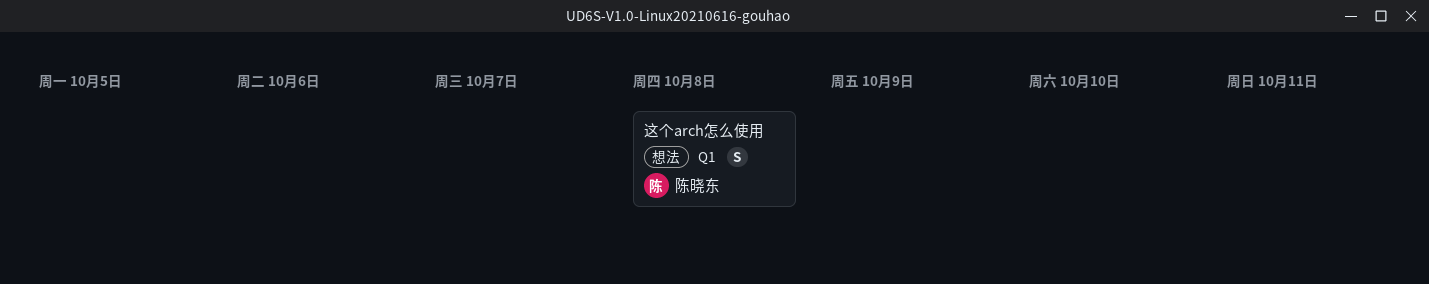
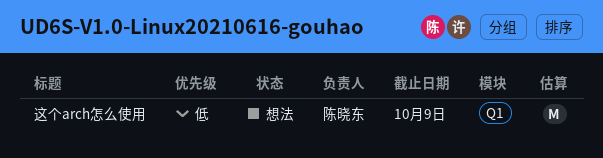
这个arch怎么使用, estimate: S -> M
这个arch怎么使用, due: Oct 8 -> Oct 9

